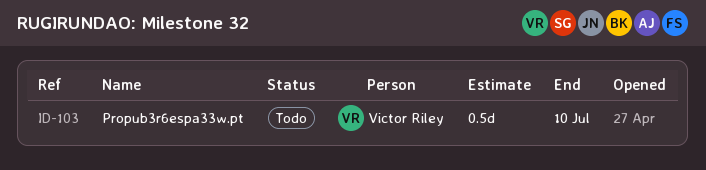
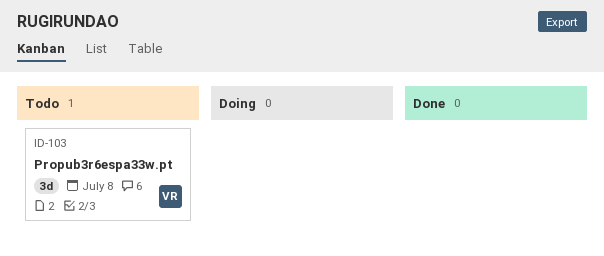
ID-103, estimate: 0.5d -> 3d
ID-103, due: Jul 10 -> Jul 8

